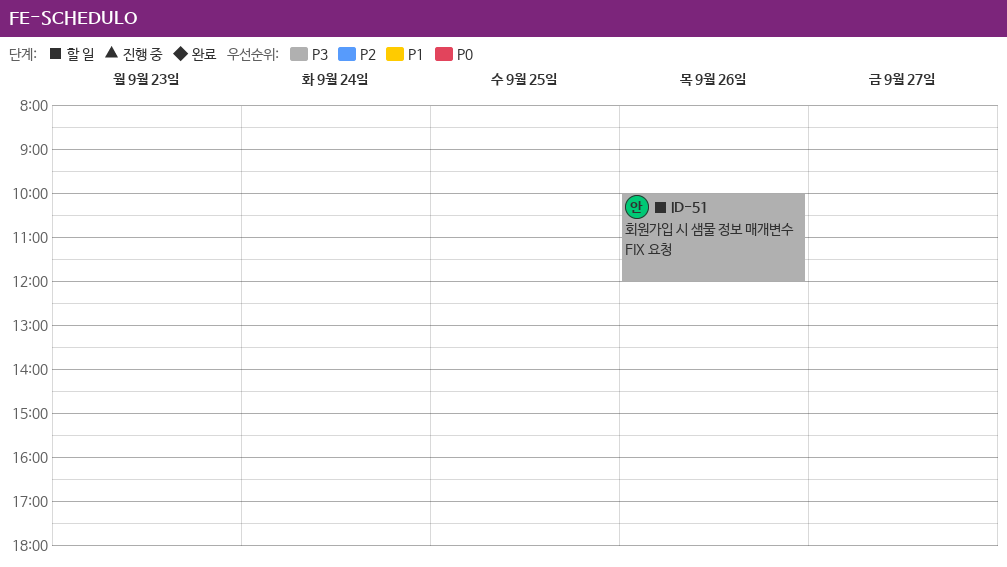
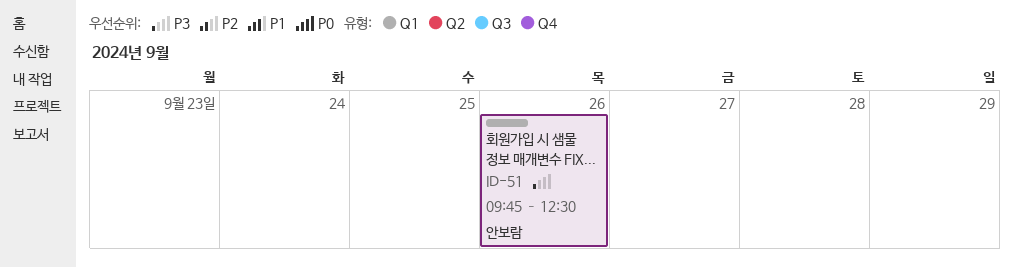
ID-51, begins: 10:00 -> 09:45
ID-51, ends: 12:00 -> 12:30

